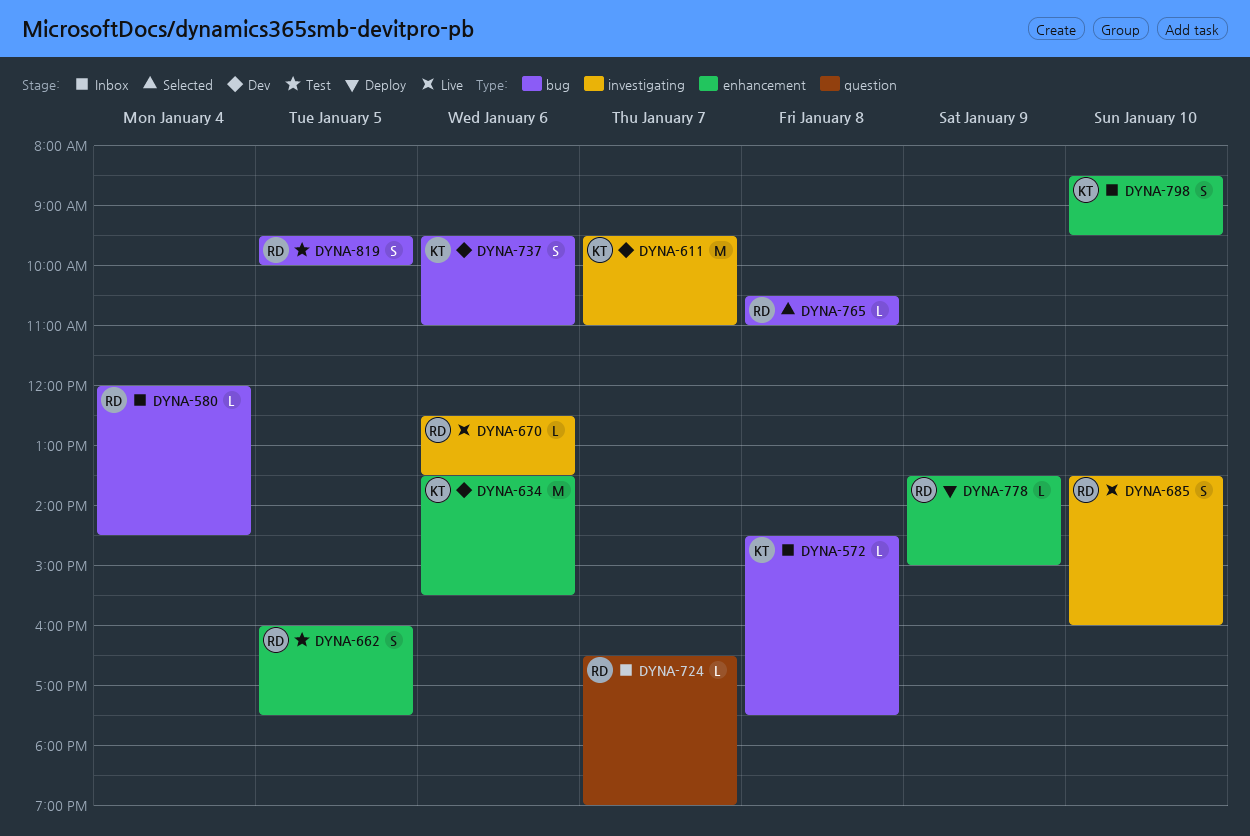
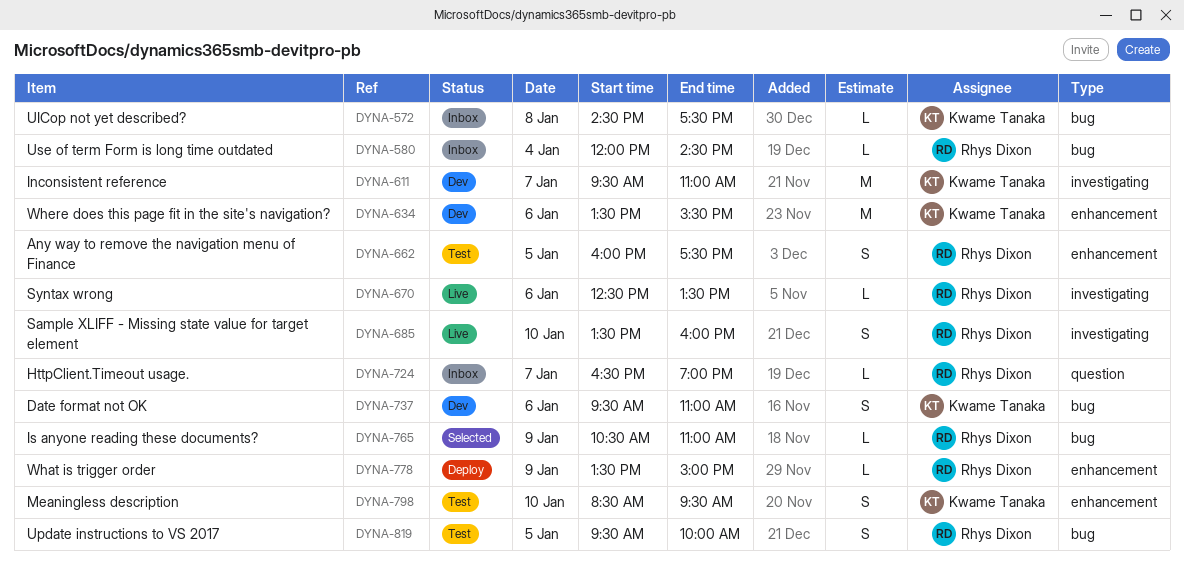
DYNA-765, day: Jan 8 -> Jan 9
DYNA-798, status: Inbox -> Test

